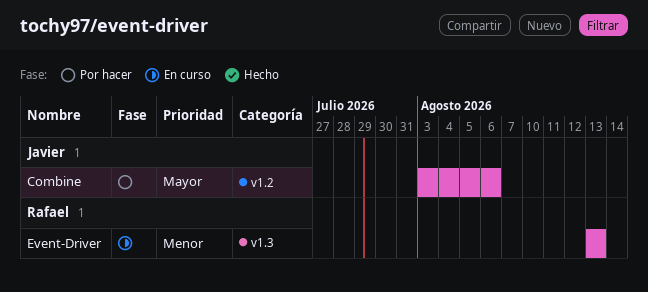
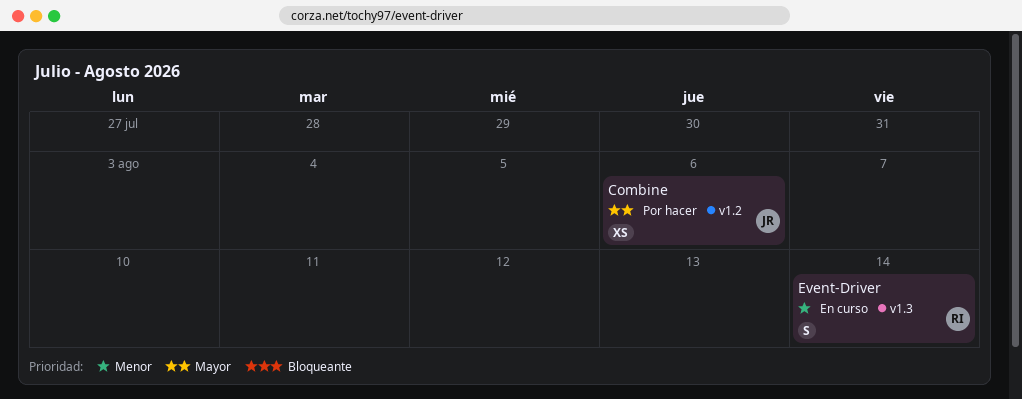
Event-Driver, due: Aug 13 -> Aug 14

